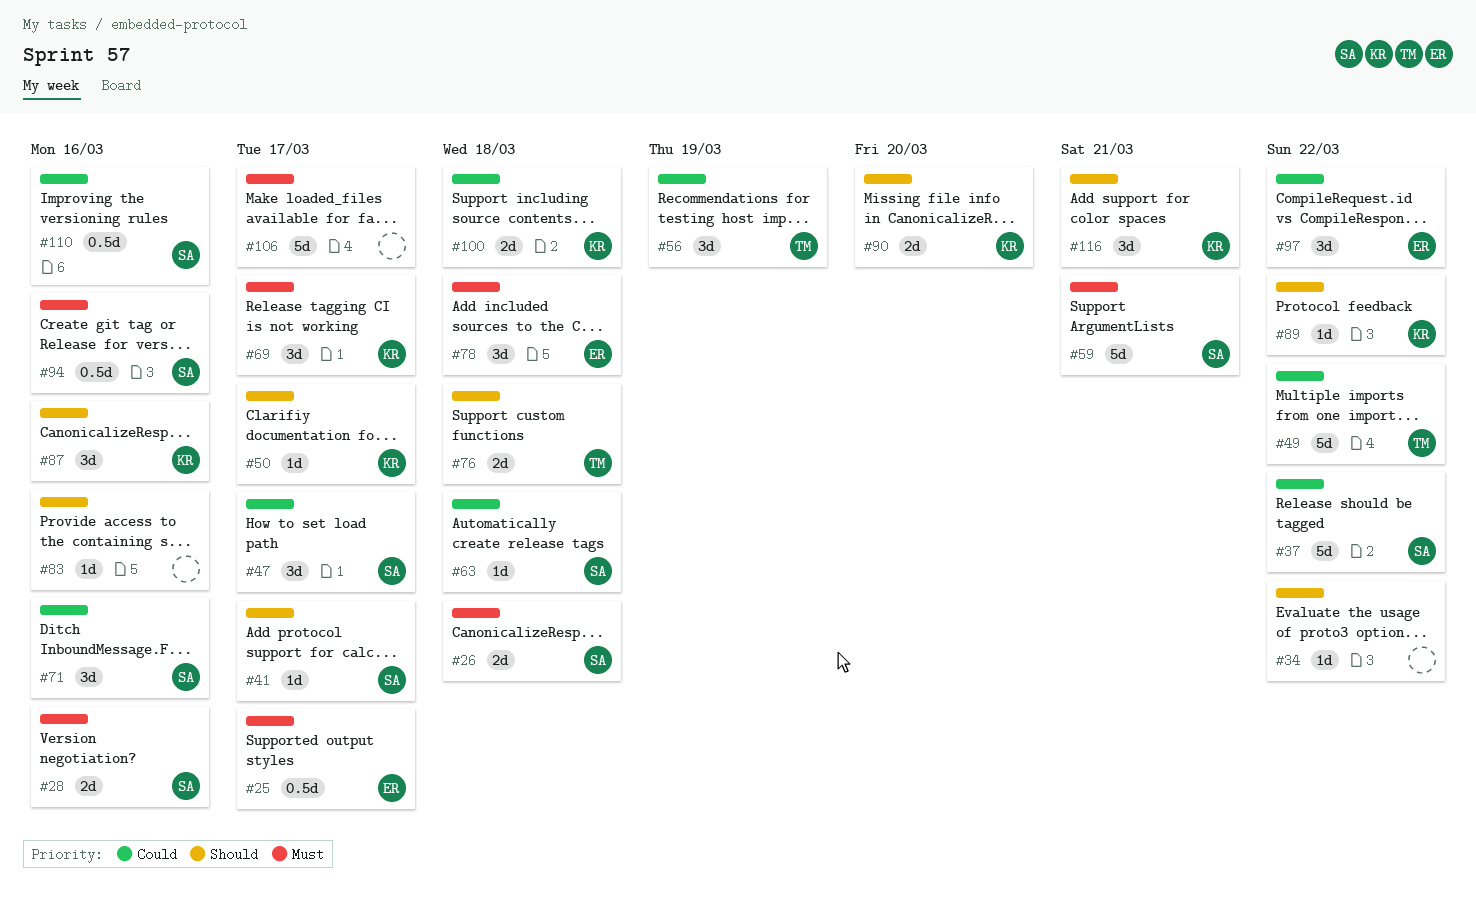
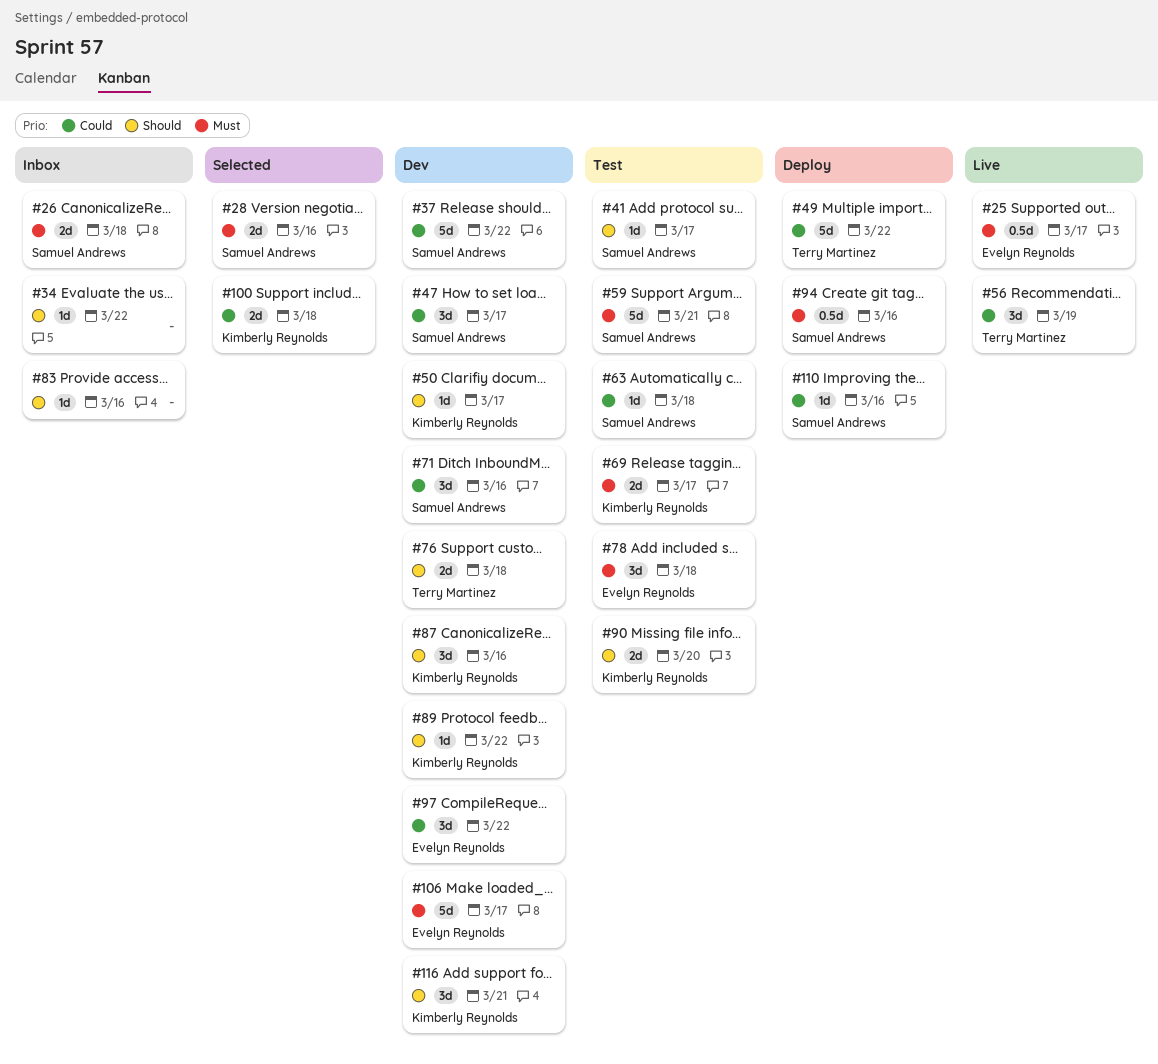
#69, estimate: 3d -> 2d
#106, owner: none -> Evelyn Reynolds
#110, estimate: 0.5d -> 1d

